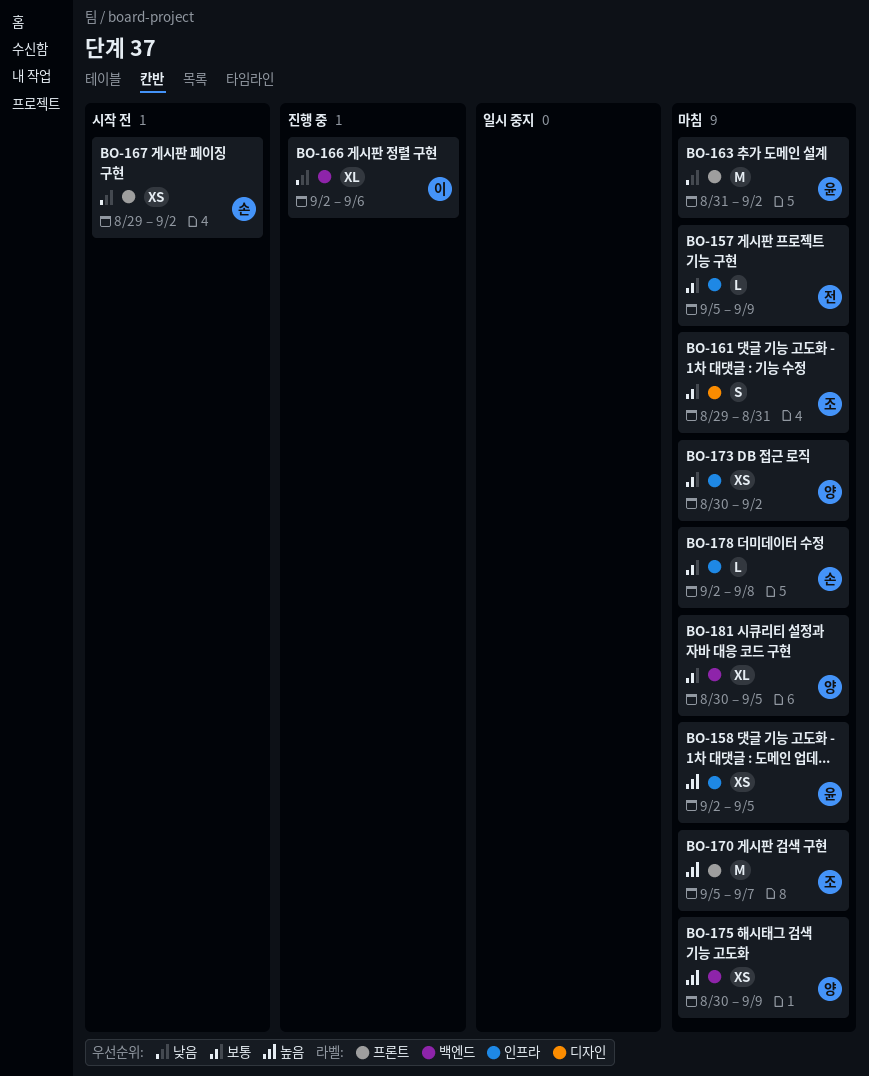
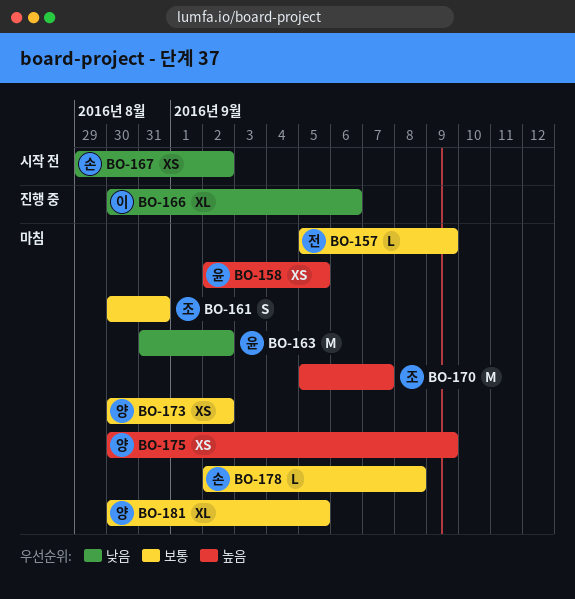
BO-161, start: Aug 29 -> Aug 30
BO-166, start: Sep 2 -> Aug 30

